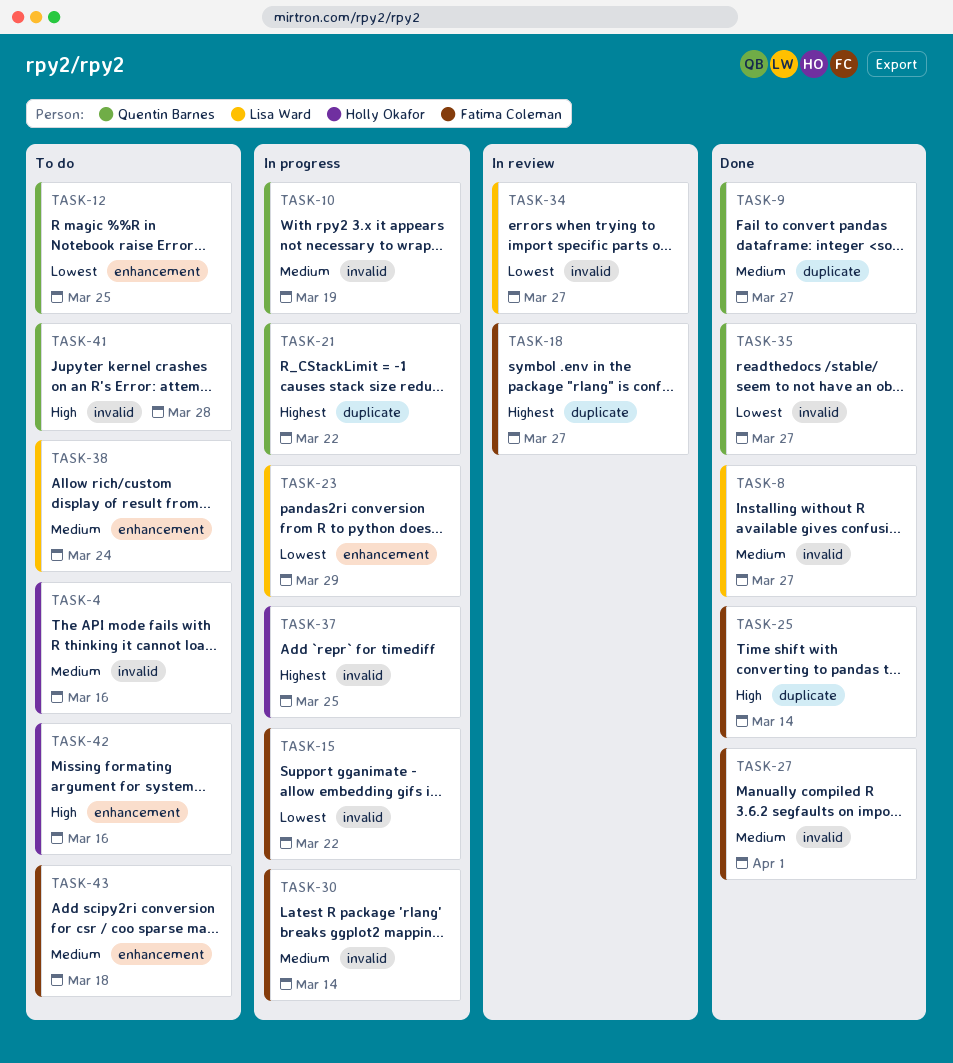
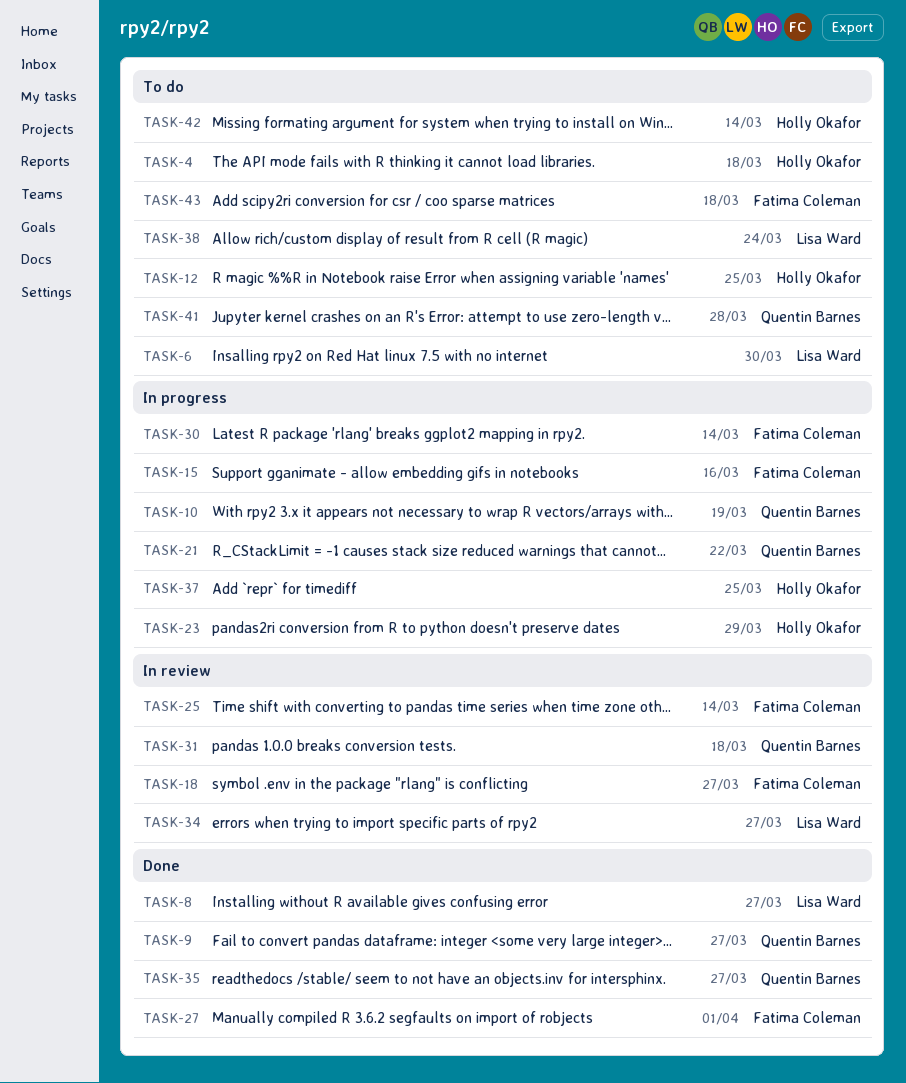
TASK-4, due: Mar 16 -> Mar 18
TASK-6: none -> present
TASK-12, owner: Quentin Barnes -> Holly Okafor
TASK-15, due: Mar 22 -> Mar 16
TASK-23, owner: Lisa Ward -> Holly Okafor
TASK-25, status: Done -> In review
TASK-31: none -> present
TASK-42, due: Mar 16 -> Mar 14

